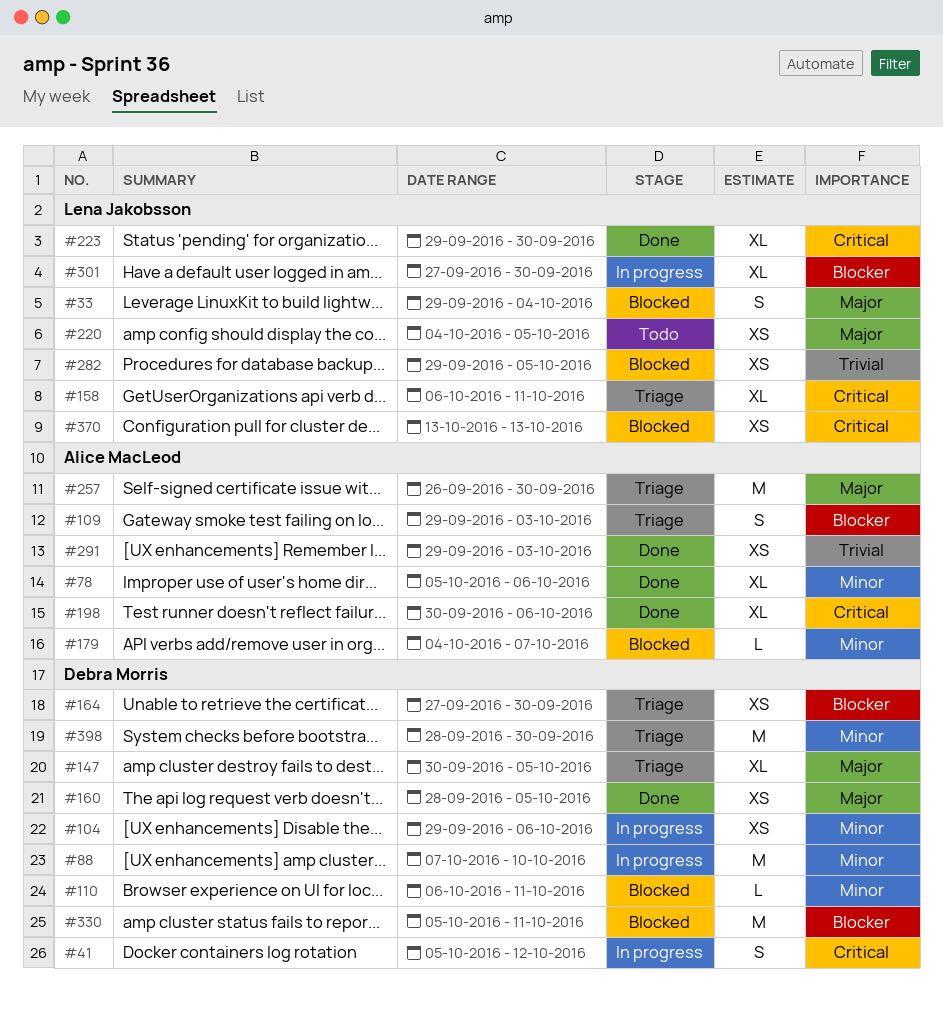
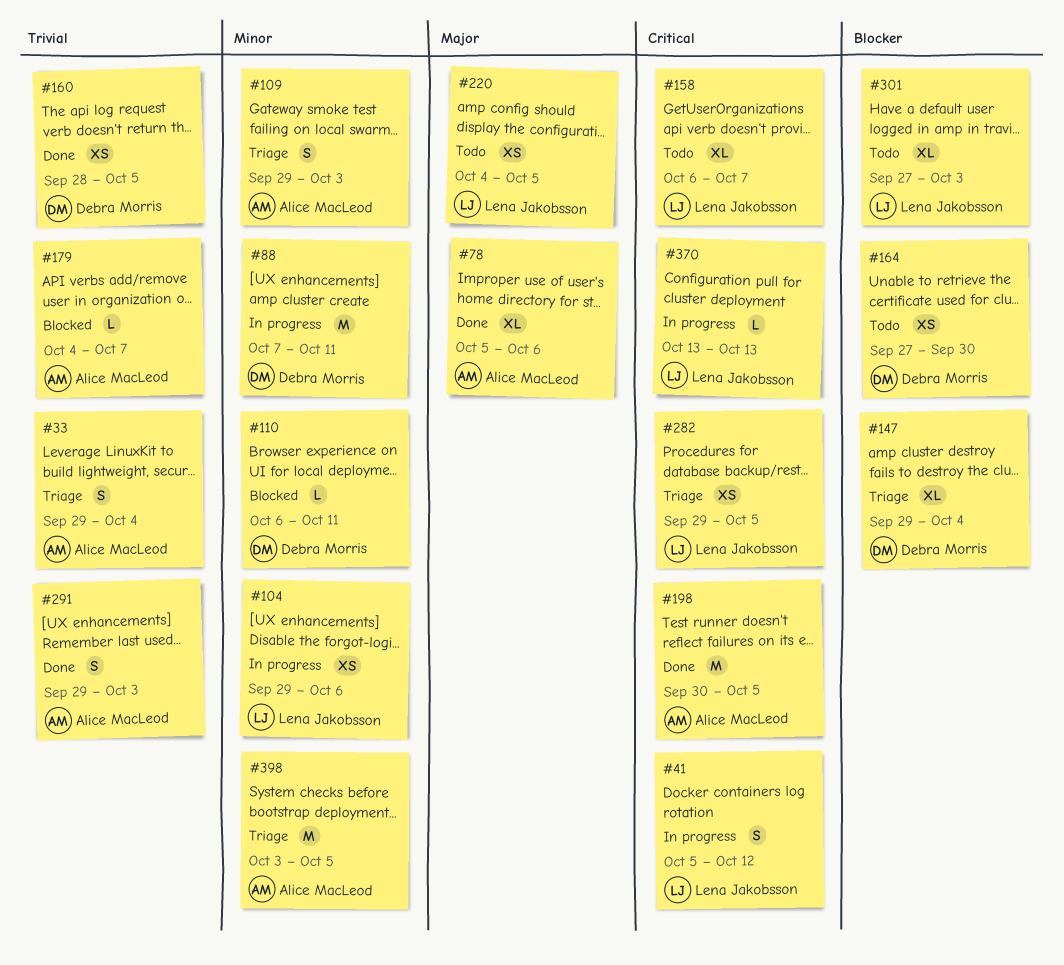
#33, status: Blocked -> Triage
#33, owner: Lena Jakobsson -> Alice MacLeod
#33, priority: Major -> Trivial
#41, owner: Debra Morris -> Lena Jakobsson
#78, priority: Minor -> Major
#88, due: Oct 10 -> Oct 11
#104, owner: Debra Morris -> Lena Jakobsson
#109, priority: Blocker -> Minor
#147, priority: Major -> Blocker
#147, start: Sep 30 -> Sep 29
#147, due: Oct 5 -> Oct 4
#158, status: Triage -> Todo
#158, due: Oct 11 -> Oct 7
#160, priority: Major -> Trivial
#164, status: Triage -> Todo
#179, priority: Minor -> Trivial
#198, estimate: XL -> M
#198, due: Oct 6 -> Oct 5
#223: present -> none
#257: present -> none
#282, status: Blocked -> Triage
#282, priority: Trivial -> Critical
#291, estimate: XS -> S
#301, status: In progress -> Todo
#301, due: Sep 30 -> Oct 3
#330: present -> none
#370, status: Blocked -> In progress
#370, estimate: XS -> L
#398, owner: Debra Morris -> Alice MacLeod
#398, start: Sep 28 -> Oct 3
#398, due: Sep 30 -> Oct 5

